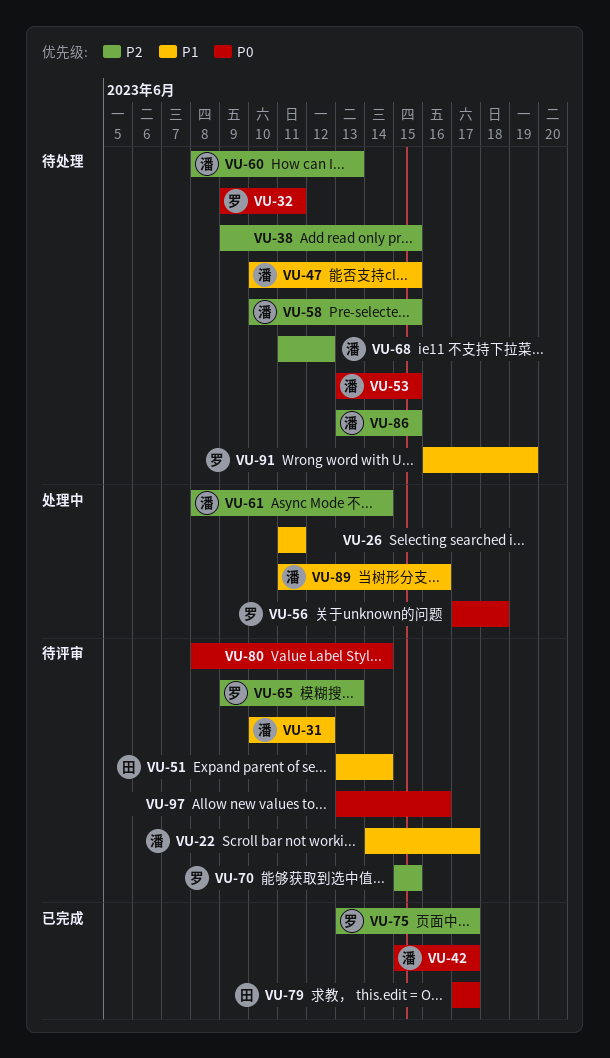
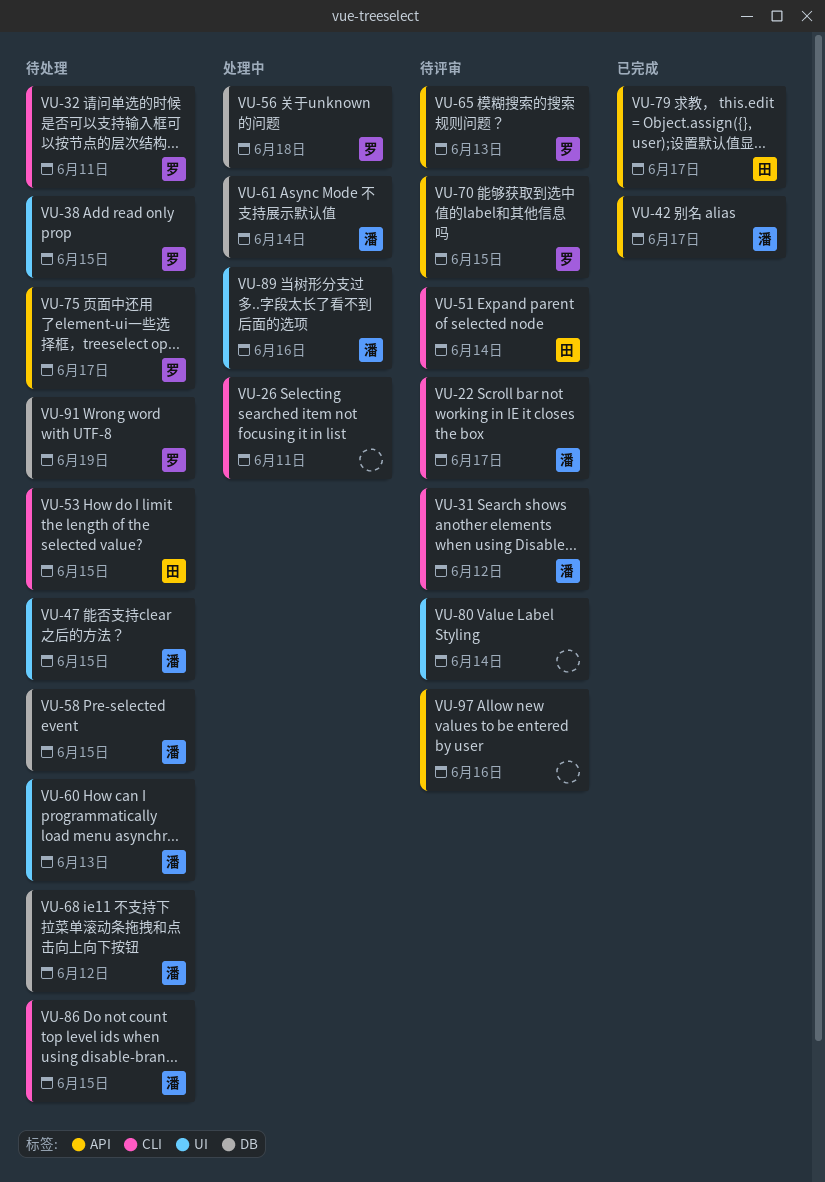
VU-38, owner: none -> 罗
VU-53, owner: 潘 -> 田
VU-75, status: 已完成 -> 待处理

